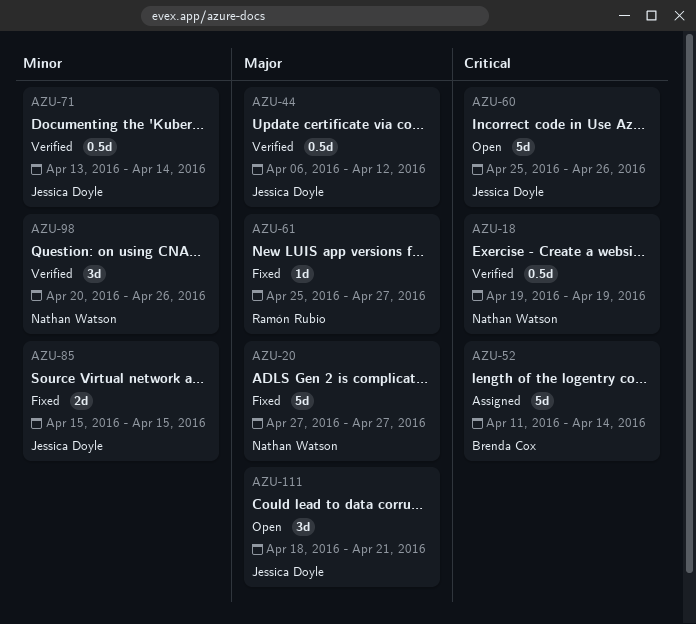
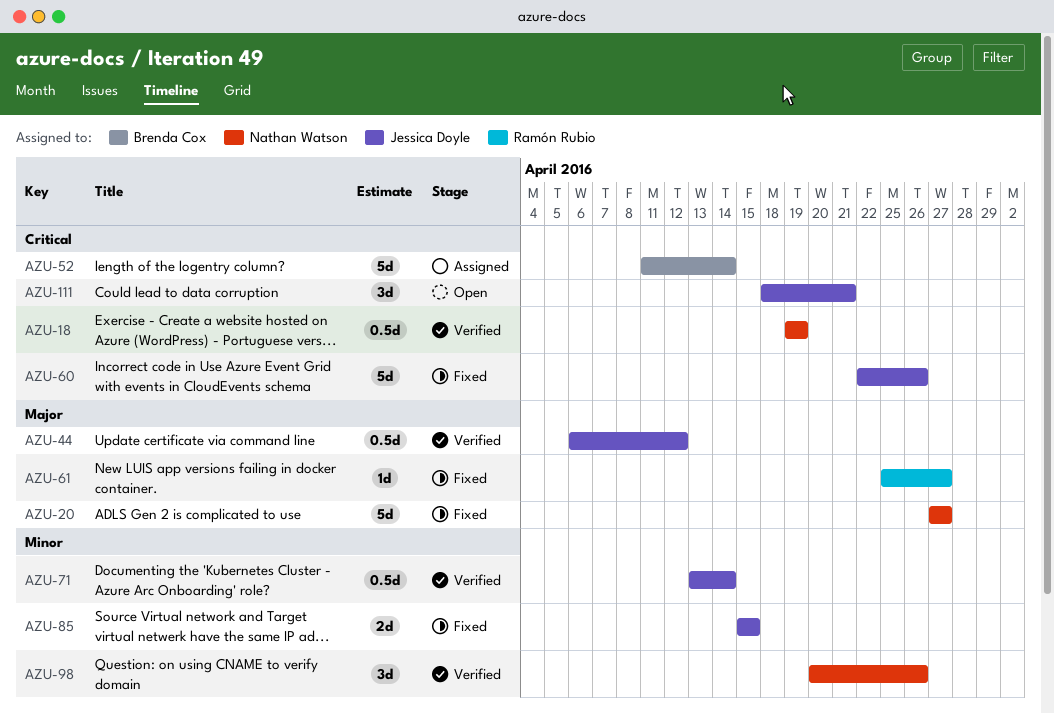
AZU-60, status: Open -> Fixed
AZU-60, start: Apr 25 -> Apr 22
AZU-111, priority: Major -> Critical

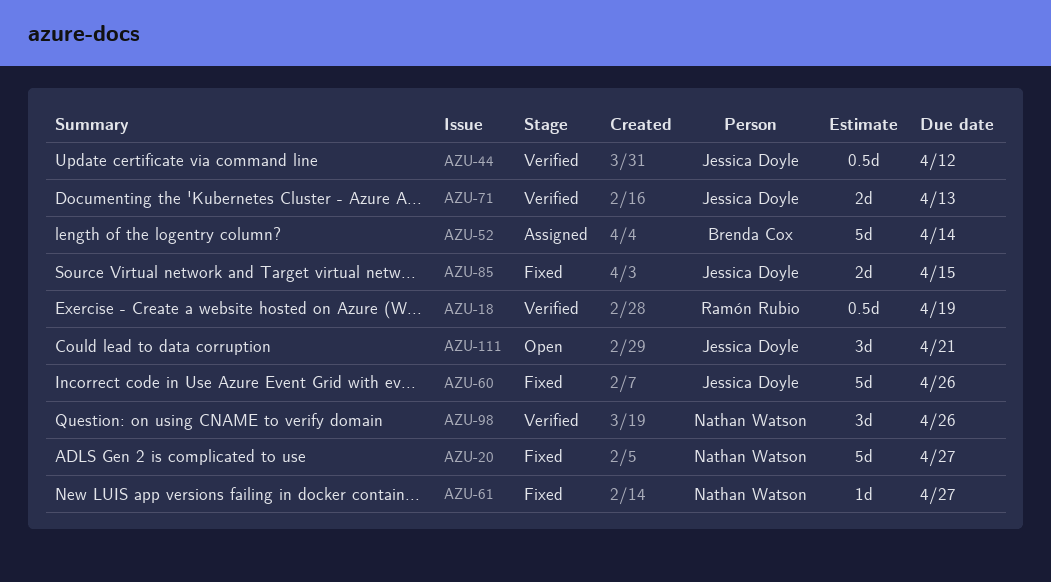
AZU-18, owner: Nathan Watson -> Ramón Rubio
AZU-61, owner: Ramón Rubio -> Nathan Watson
AZU-71, estimate: 0.5d -> 2d
AZU-71, due: Apr 14 -> Apr 13

